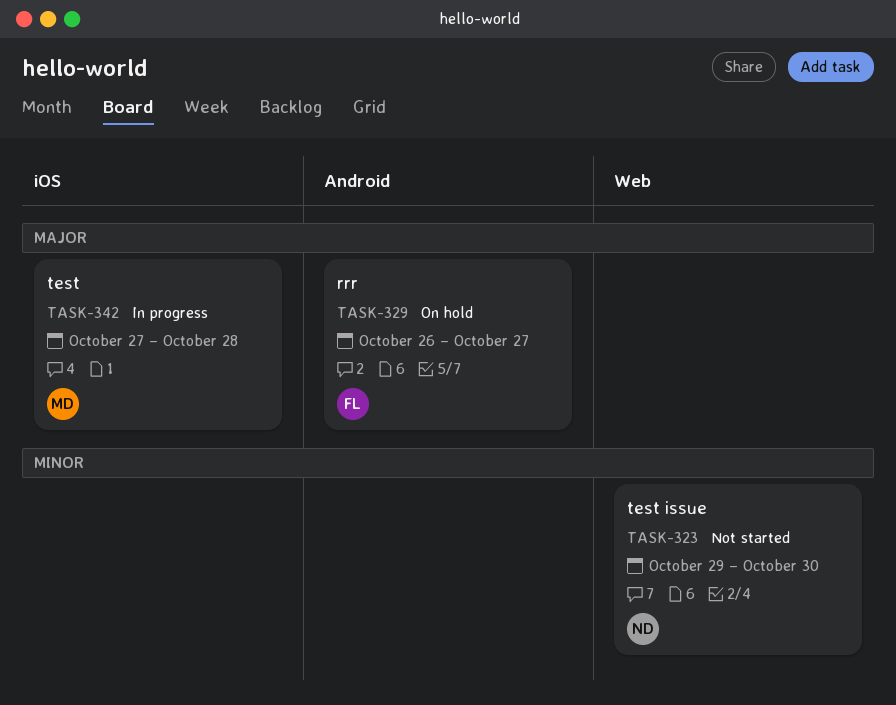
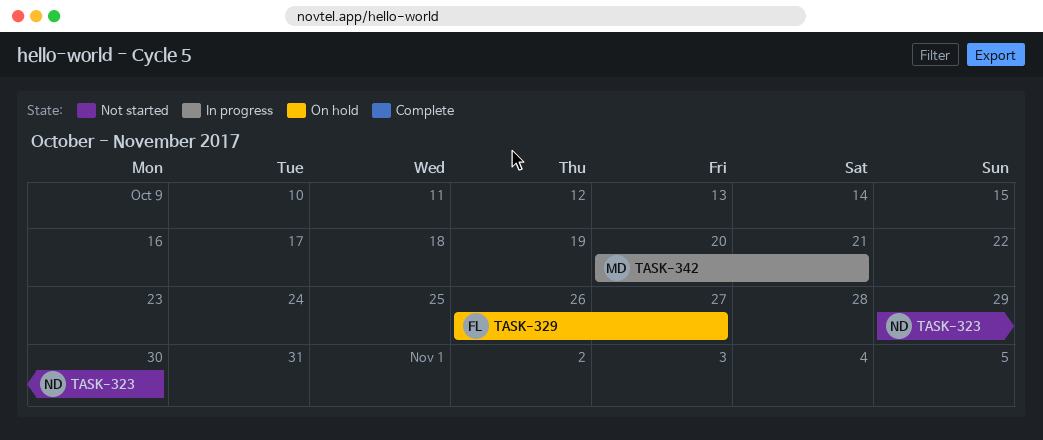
TASK-342, start: Oct 27 -> Oct 20
TASK-342, due: Oct 28 -> Oct 21

